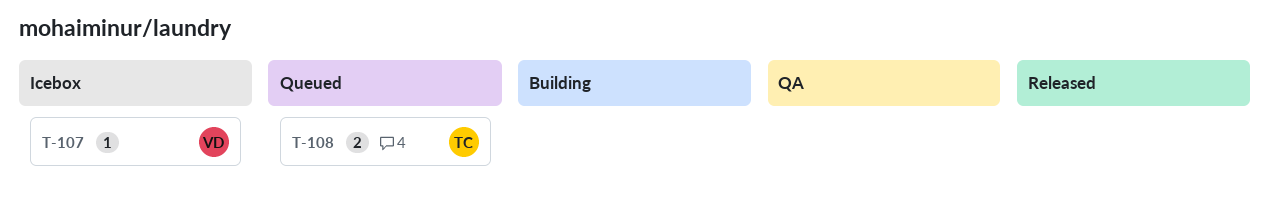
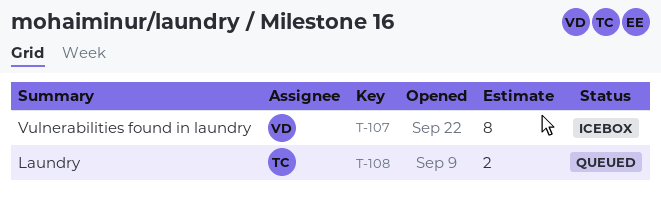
T-107, estimate: 1 -> 8

